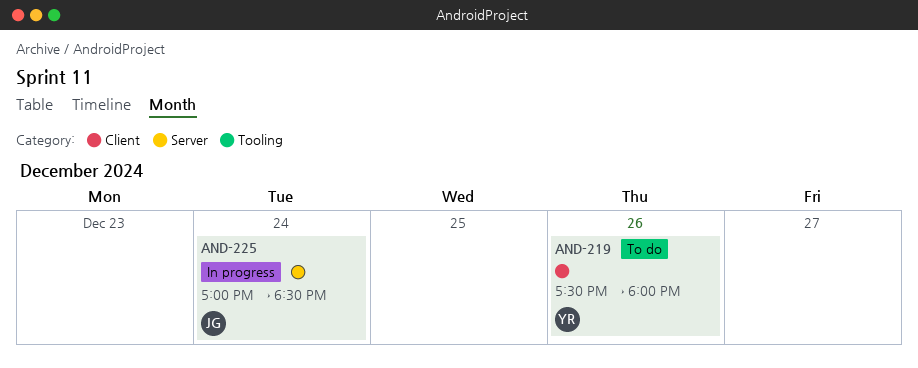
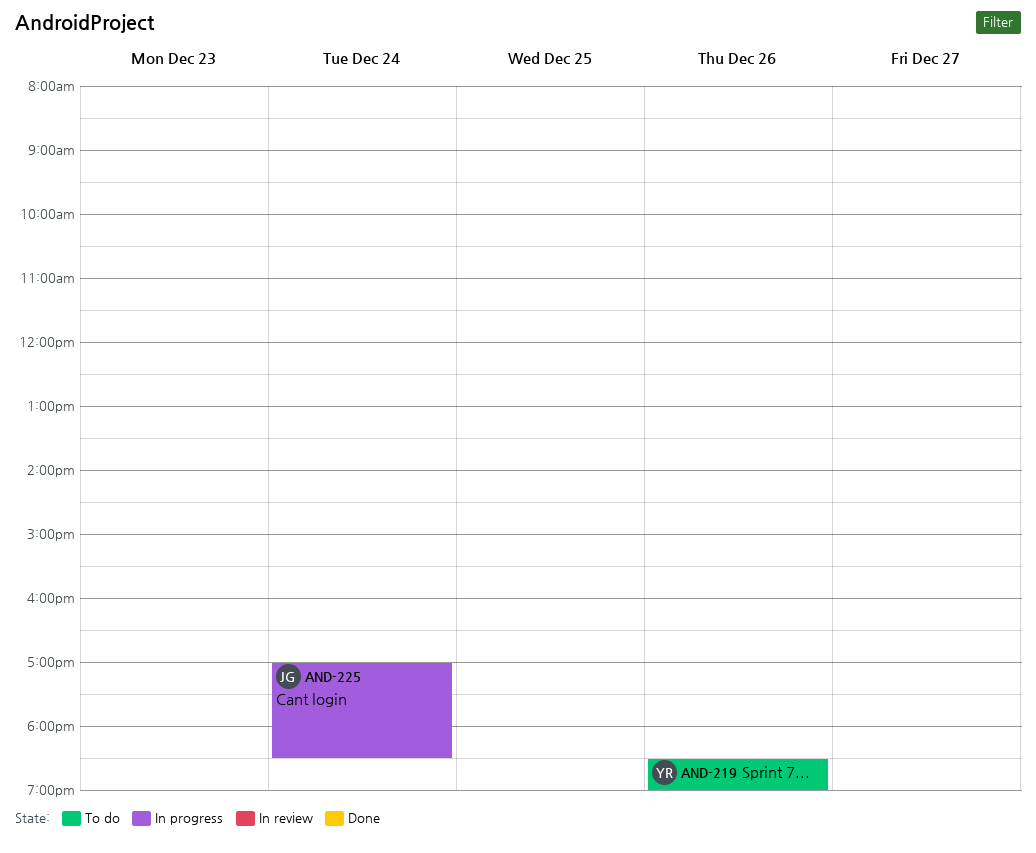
AND-219, begins: 17:30 -> 18:30
AND-219, ends: 18:00 -> 19:00

